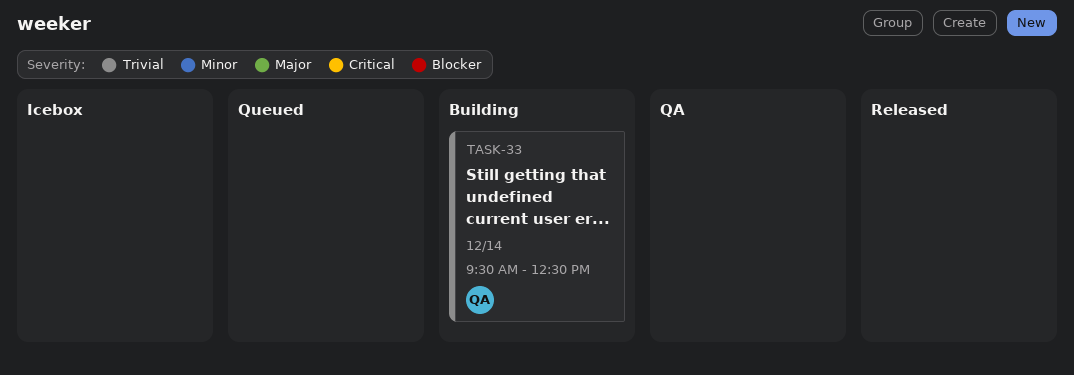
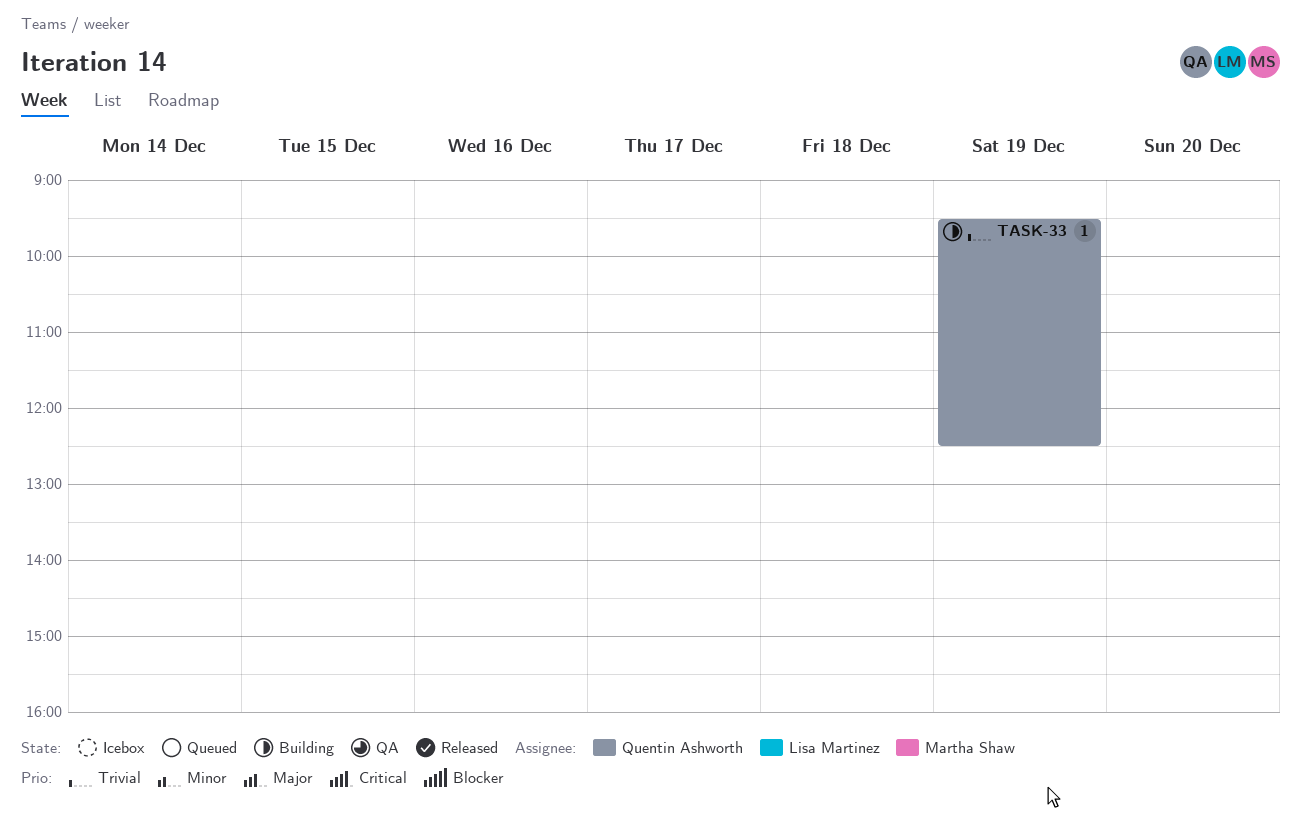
TASK-33, day: Dec 14 -> Dec 19

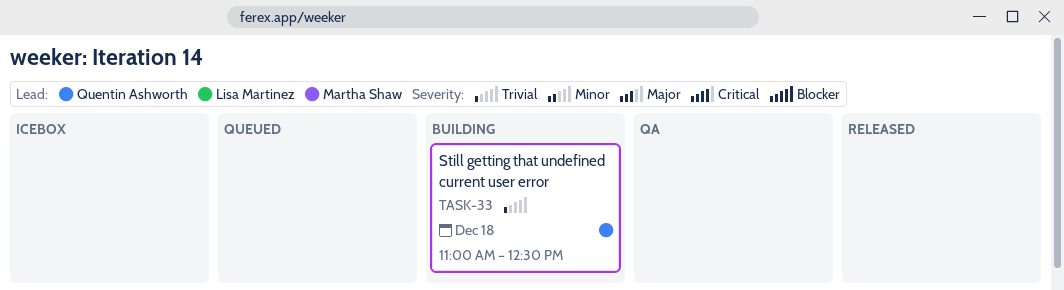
TASK-33, day: Dec 19 -> Dec 18
TASK-33, begins: 09:30 -> 11:00

